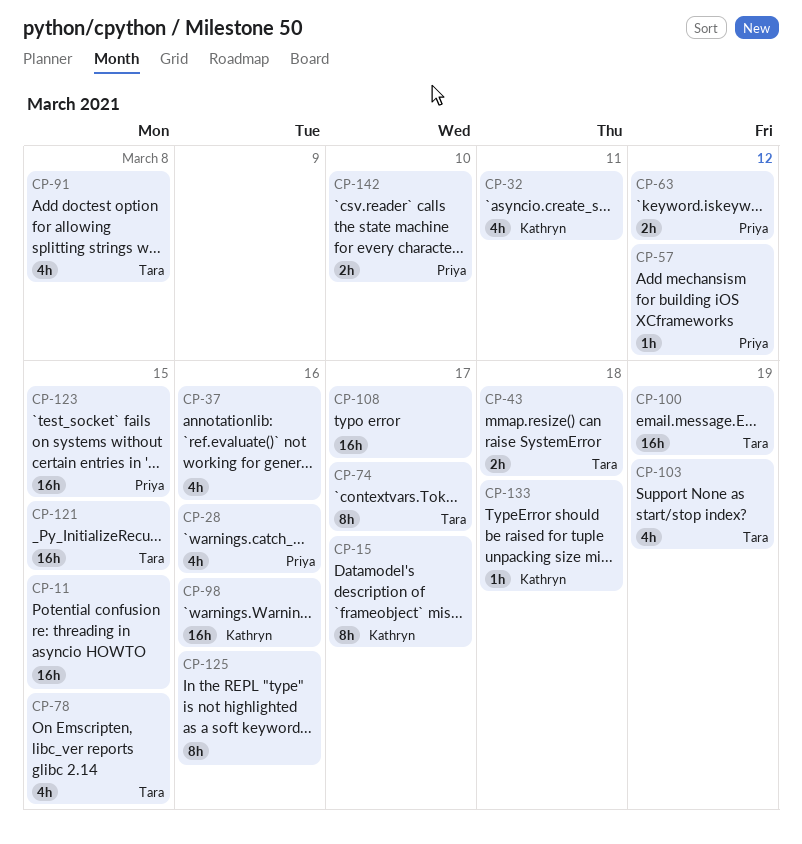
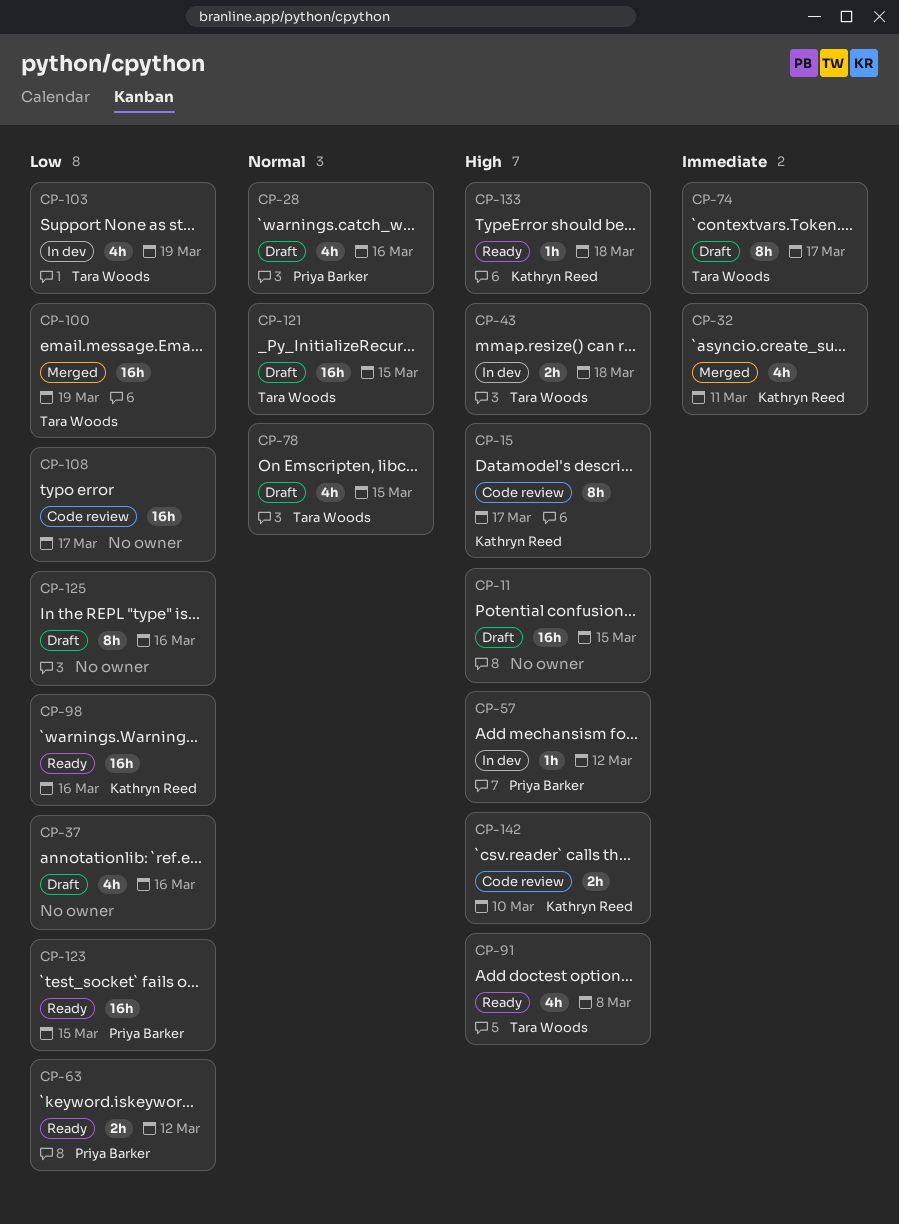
CP-142, owner: Priya Barker -> Kathryn Reed

